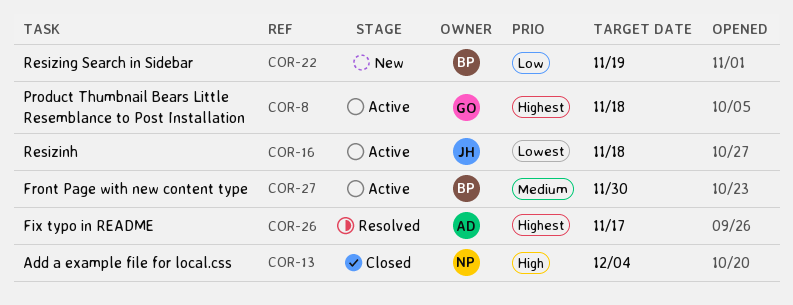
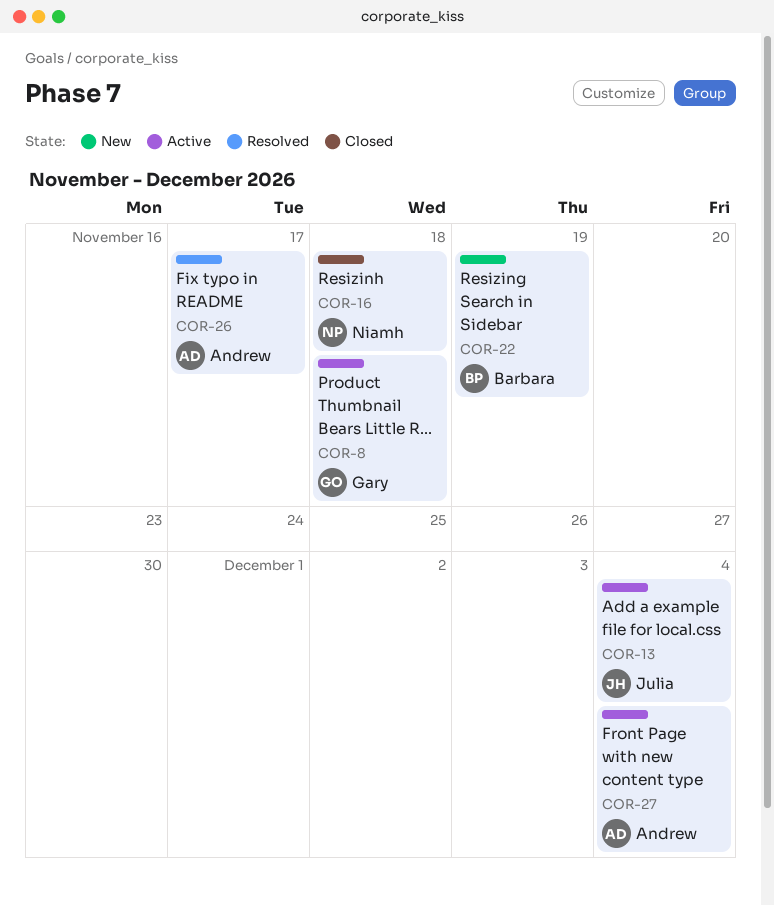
COR-13, status: Closed -> Active
COR-13, owner: Niamh -> Julia
COR-16, status: Active -> Closed
COR-16, owner: Julia -> Niamh
COR-27, owner: Barbara -> Andrew
COR-27, due: Nov 30 -> Dec 4

